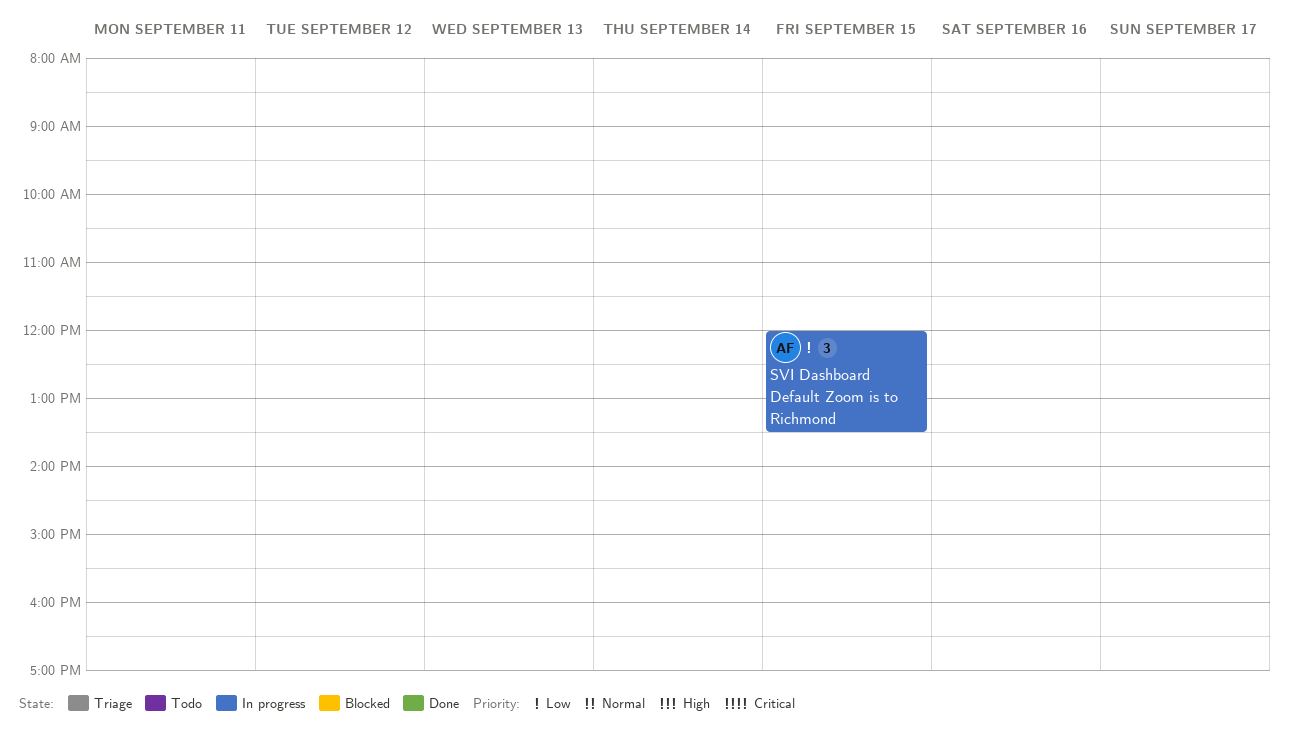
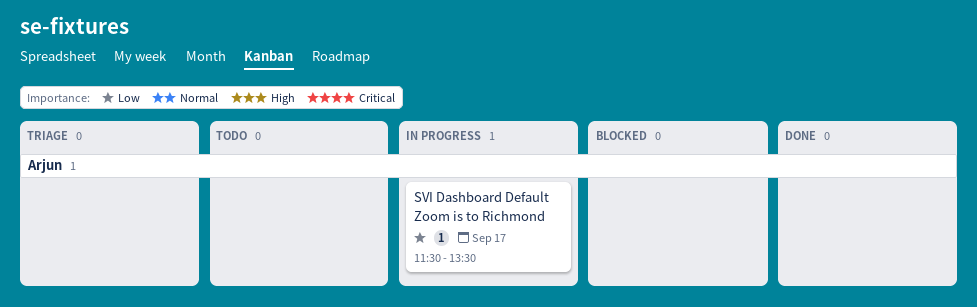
SVI Dashboard Default Zoom is to Richmond, estimate: 3 -> 1
SVI Dashboard Default Zoom is to Richmond, day: Sep 15 -> Sep 17
SVI Dashboard Default Zoom is to Richmond, begins: 12:00 -> 11:30

